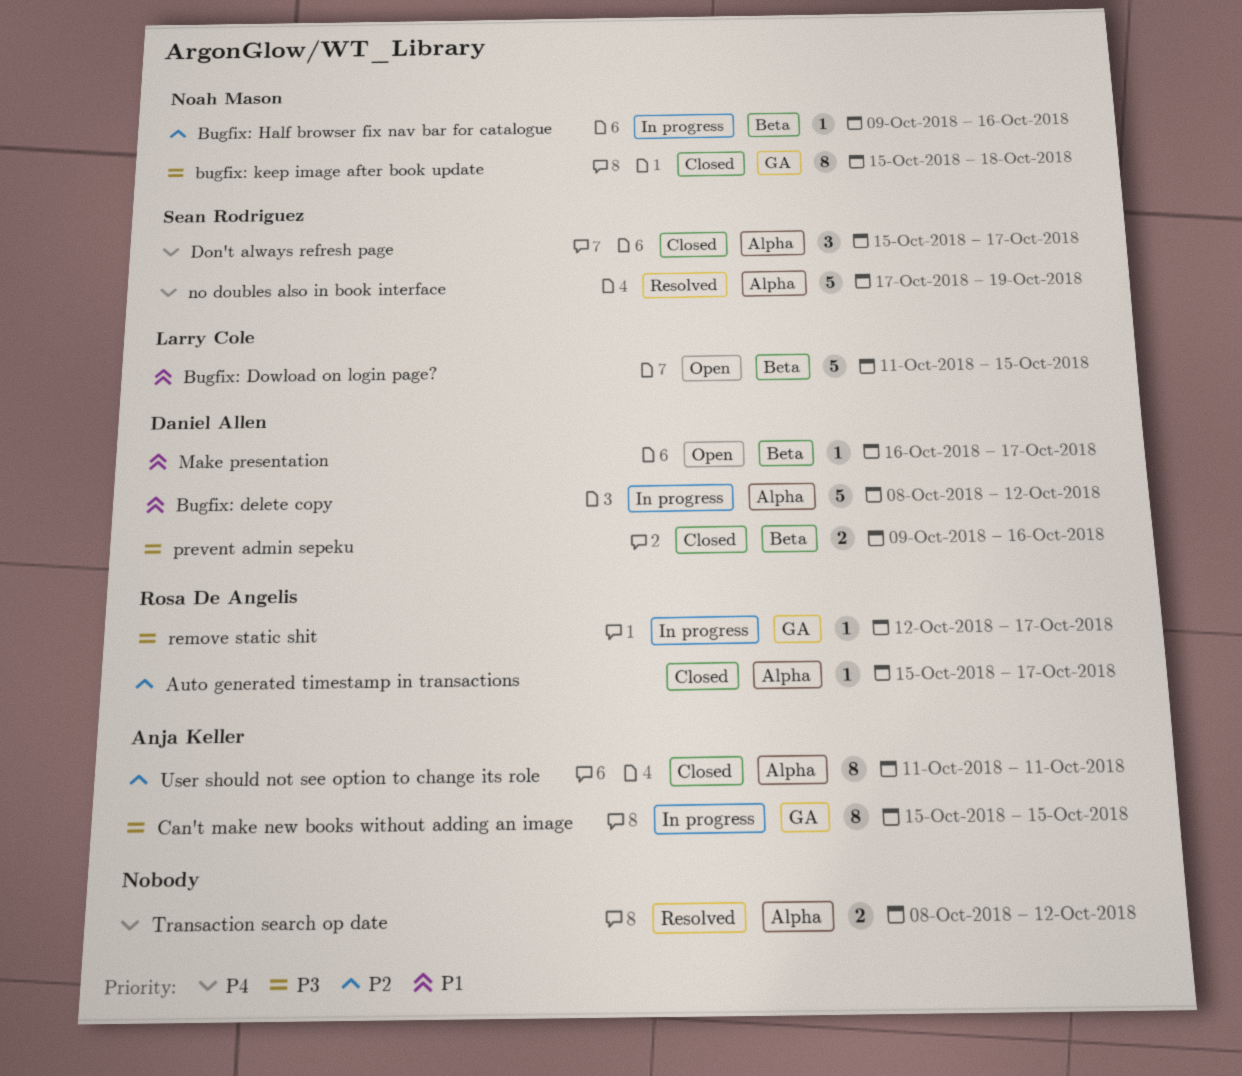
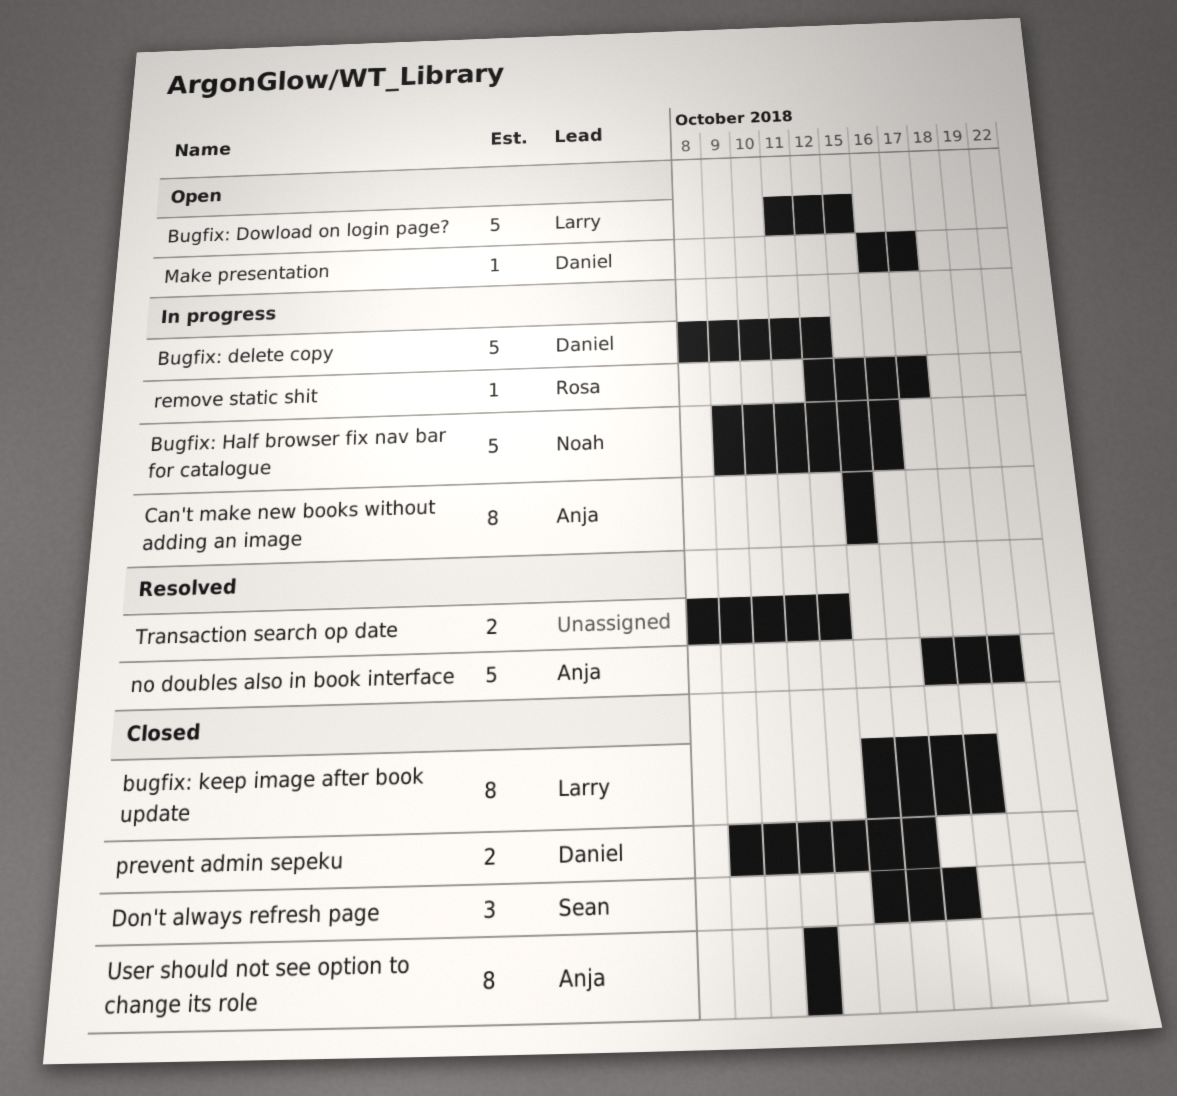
Auto generated timestamp in transactions: present -> none
Bugfix: Half browser fix nav bar for catalogue, estimate: 1 -> 5
bugfix: keep image after book update, owner: Noah Mason -> Larry Cole
no doubles also in book interface, owner: Sean Rodriguez -> Anja Keller

